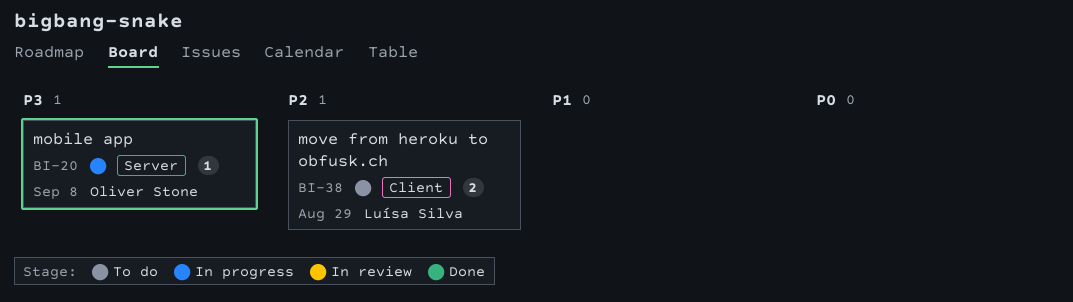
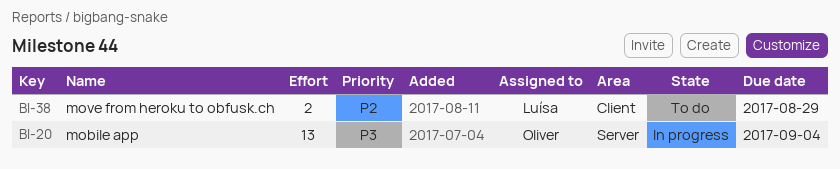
BI-20, estimate: 1 -> 13
BI-20, due: Sep 8 -> Sep 4

